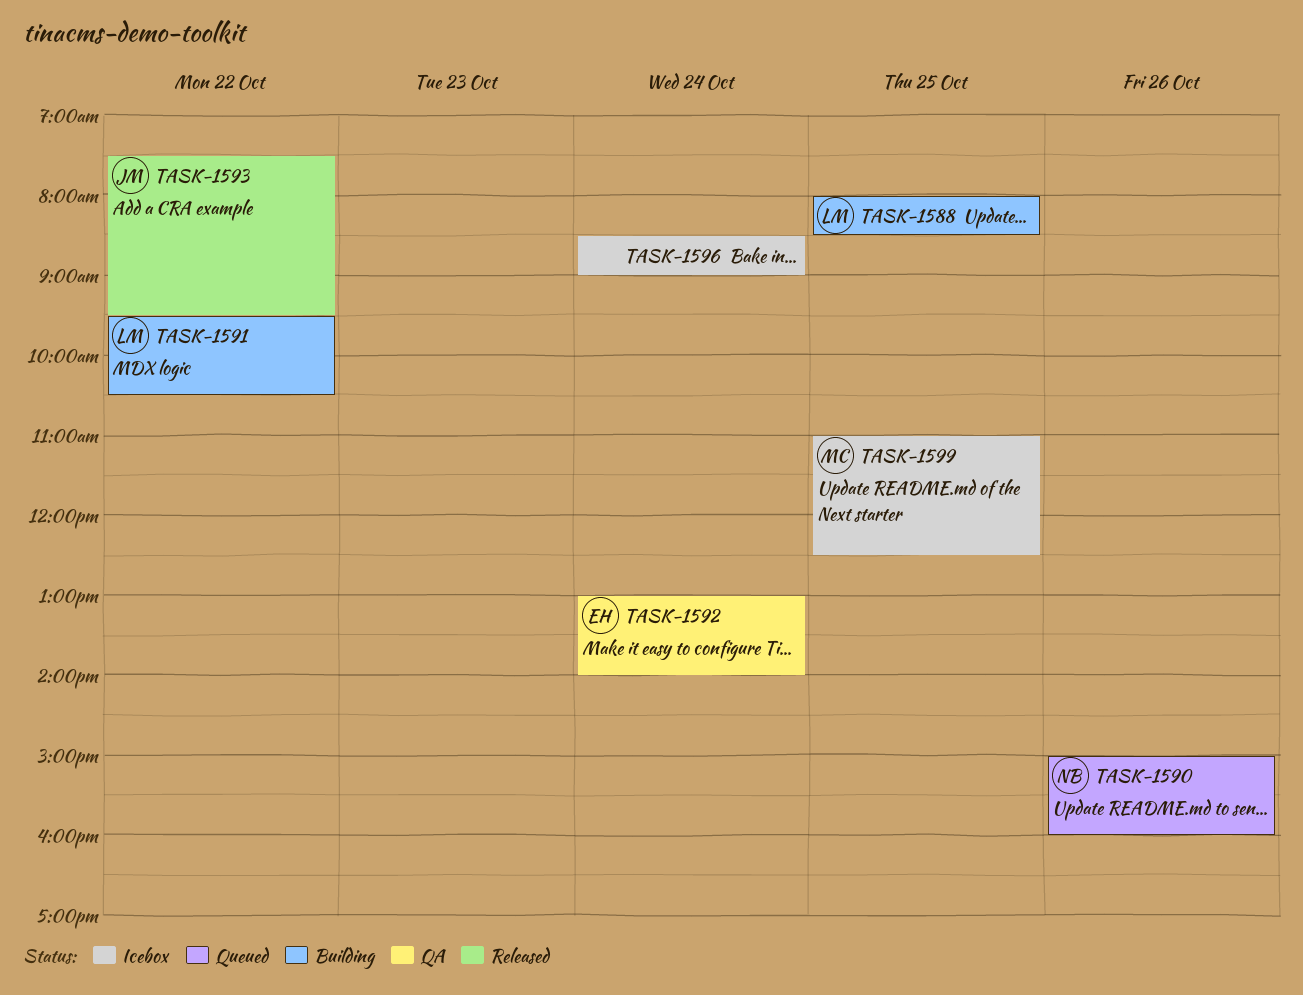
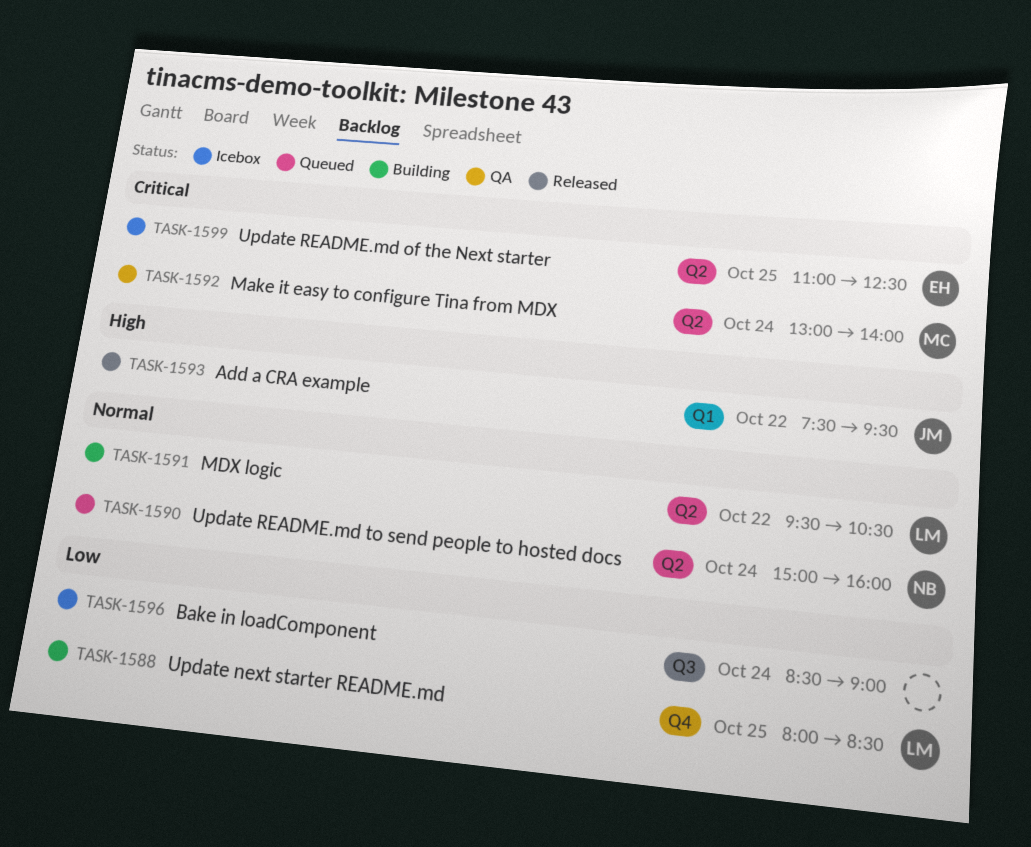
TASK-1590, day: Oct 26 -> Oct 24
TASK-1592, owner: EH -> MC
TASK-1599, owner: MC -> EH

